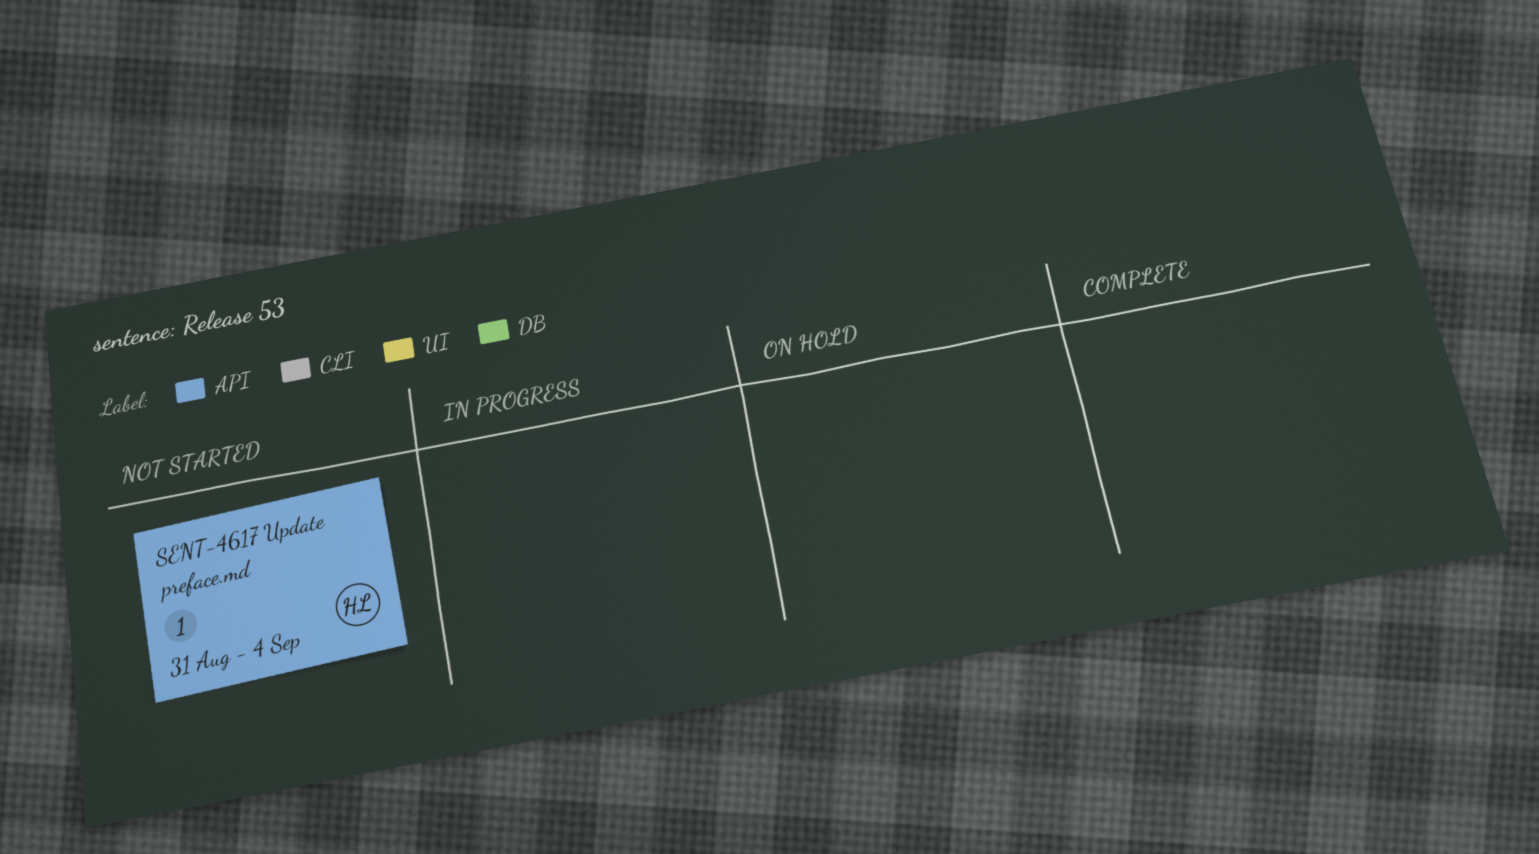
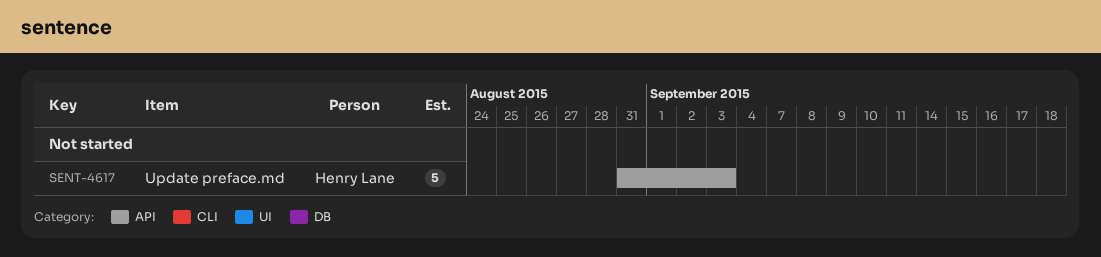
SENT-4617, estimate: 1 -> 5
SENT-4617, due: Sep 4 -> Sep 3

